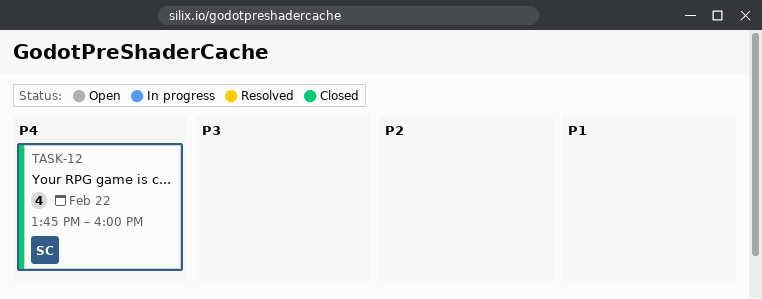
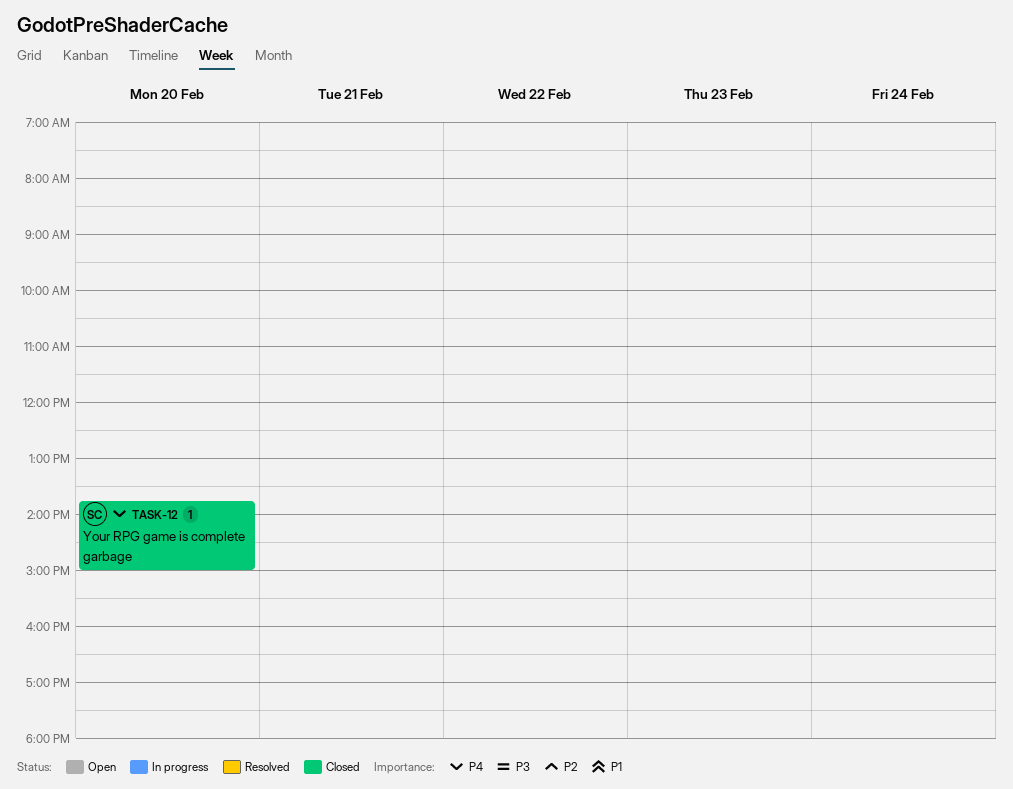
TASK-12, estimate: 4 -> 1
TASK-12, day: Feb 22 -> Feb 20
TASK-12, ends: 16:00 -> 15:00

